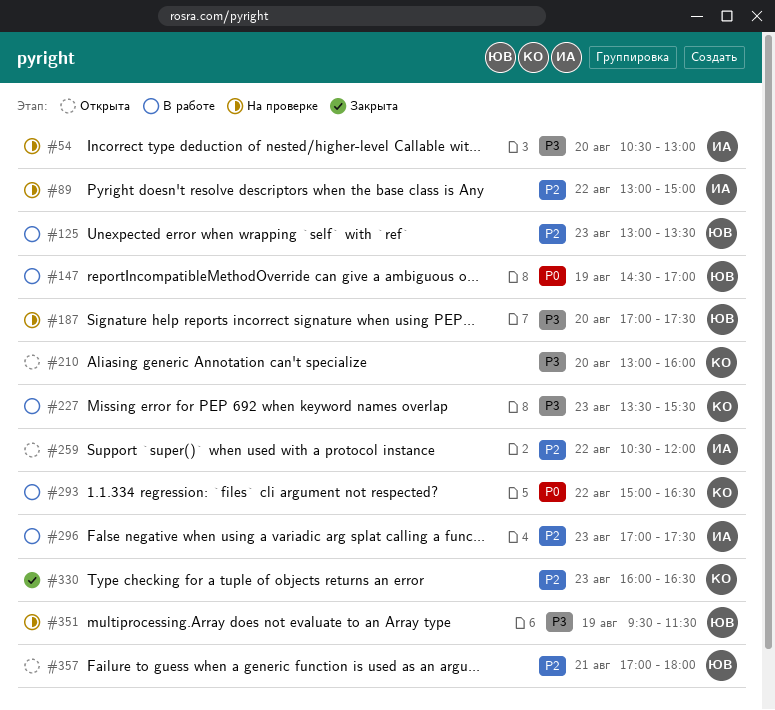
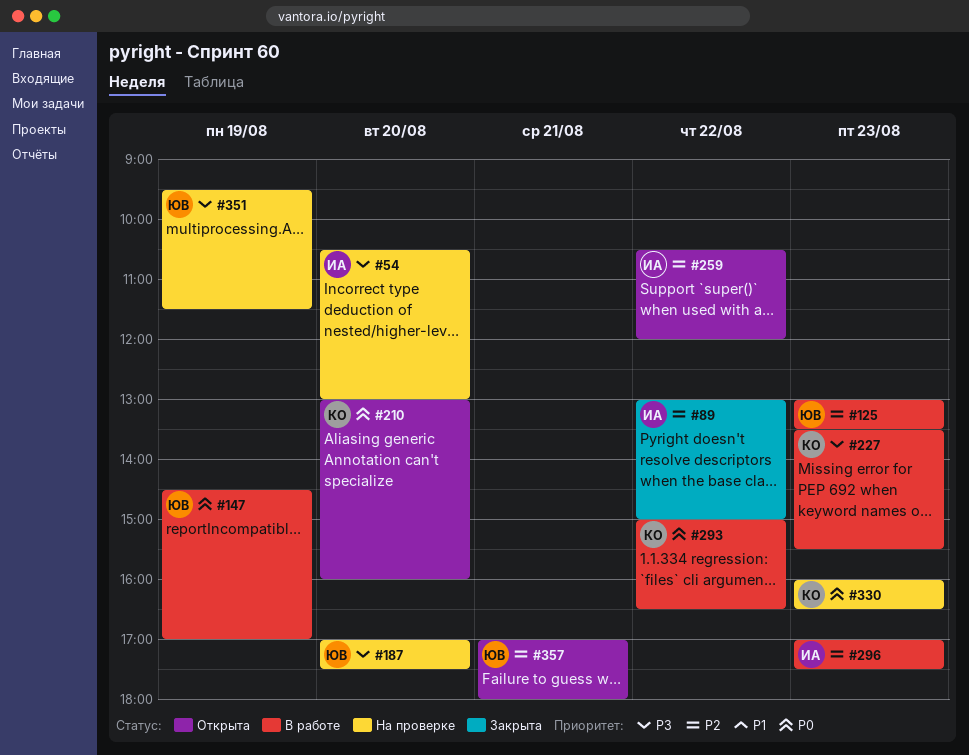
#89, status: На проверке -> Закрыта
#210, priority: P3 -> P0
#330, status: Закрыта -> На проверке
#330, priority: P2 -> P0

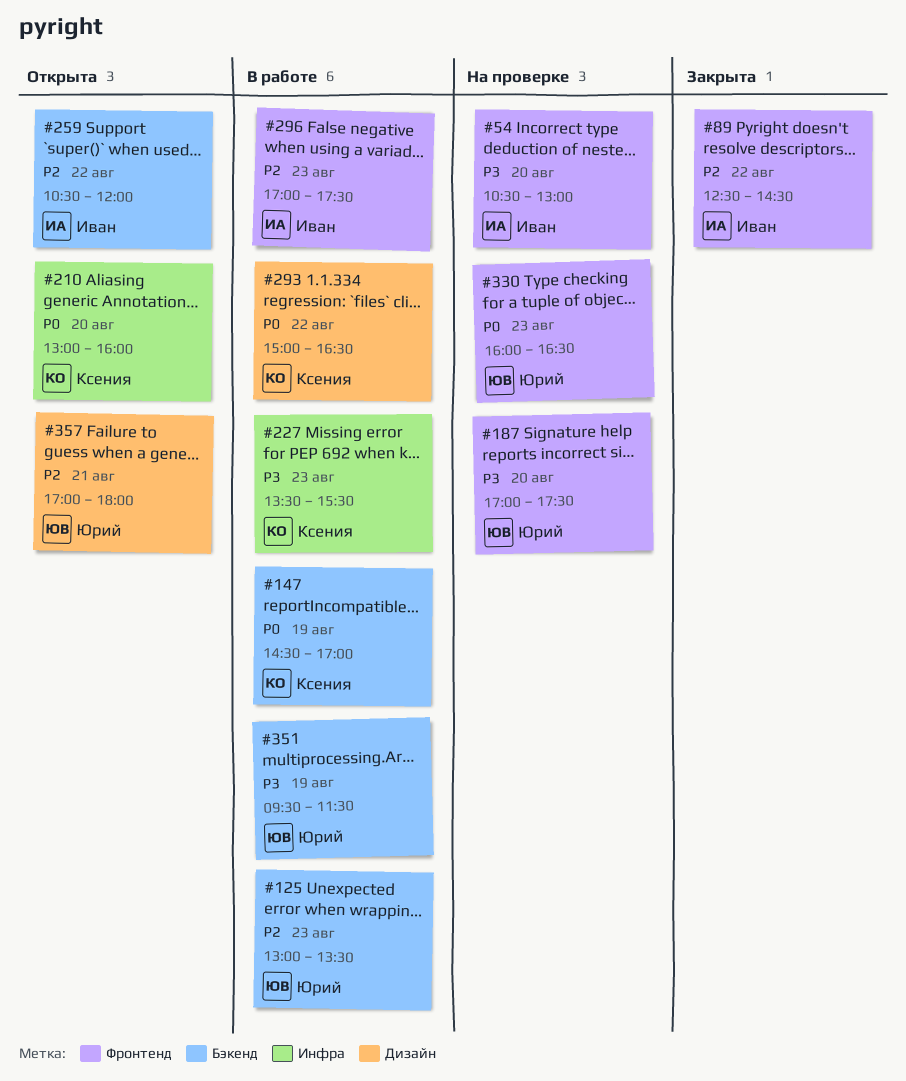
#89, begins: 13:00 -> 12:30
#89, ends: 15:00 -> 14:30
#147, owner: Юрий -> Ксения
#330, owner: Ксения -> Юрий
#351, status: На проверке -> В работе

